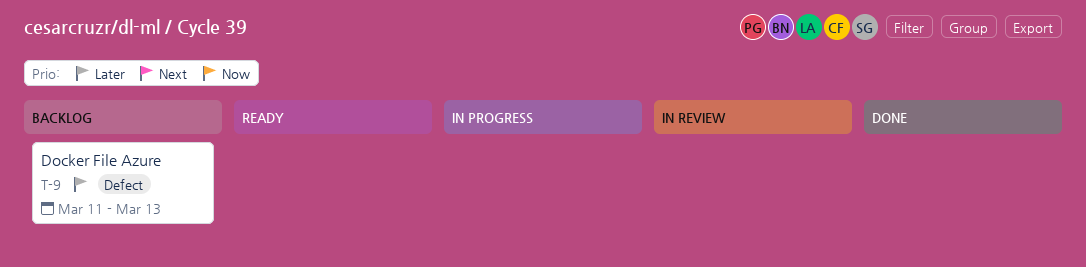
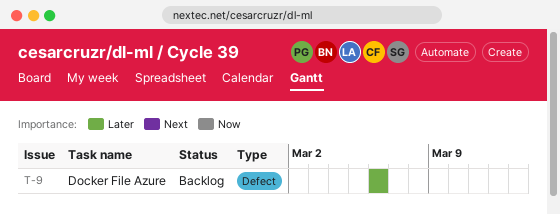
T-9, start: Mar 11 -> Mar 6
T-9, due: Mar 13 -> Mar 6

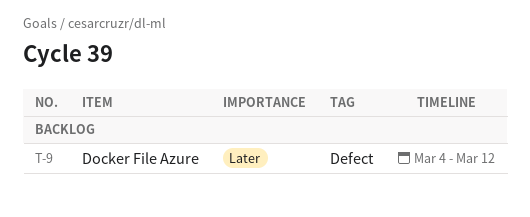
T-9, start: Mar 6 -> Mar 4
T-9, due: Mar 6 -> Mar 12

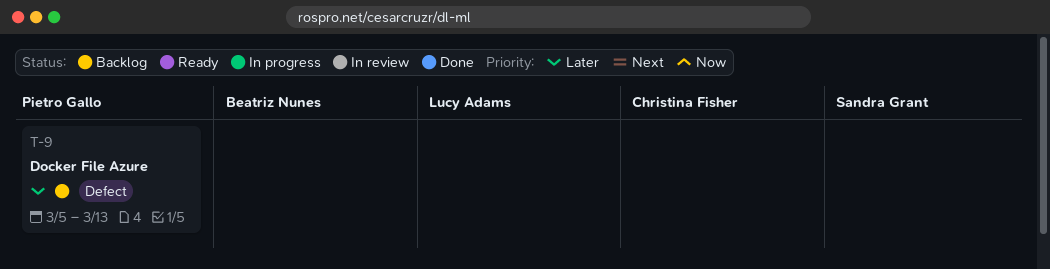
T-9, start: Mar 4 -> Mar 5
T-9, due: Mar 12 -> Mar 13

